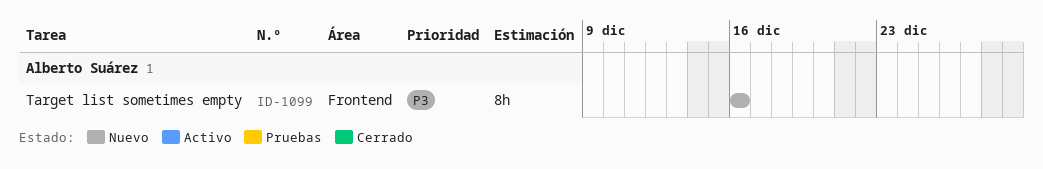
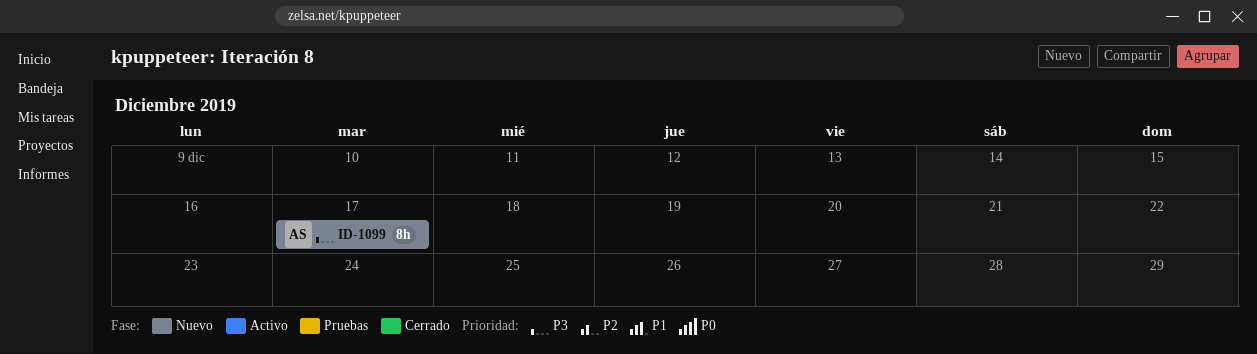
ID-1099, start: Dec 16 -> Dec 17
ID-1099, due: Dec 16 -> Dec 17

